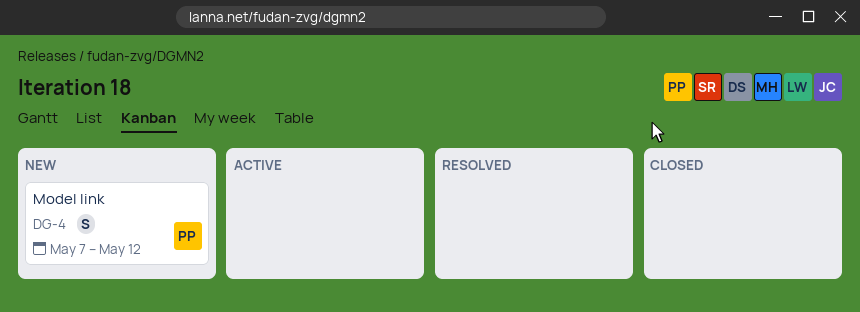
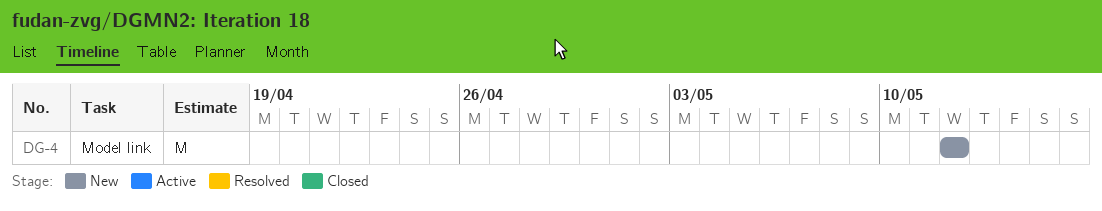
DG-4, estimate: S -> M
DG-4, start: May 7 -> May 12

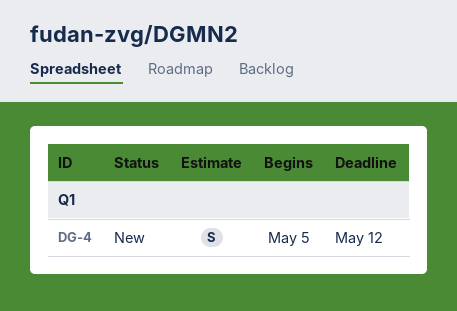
DG-4, estimate: M -> S
DG-4, start: May 12 -> May 5

